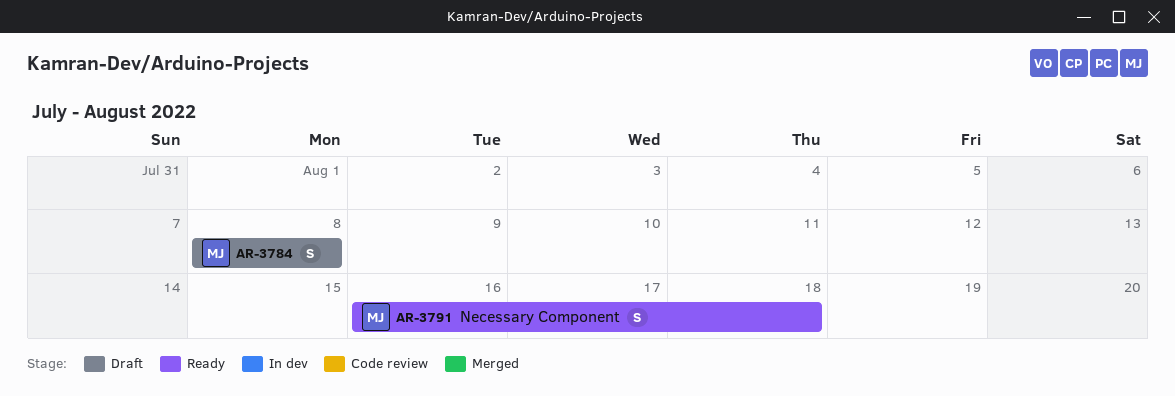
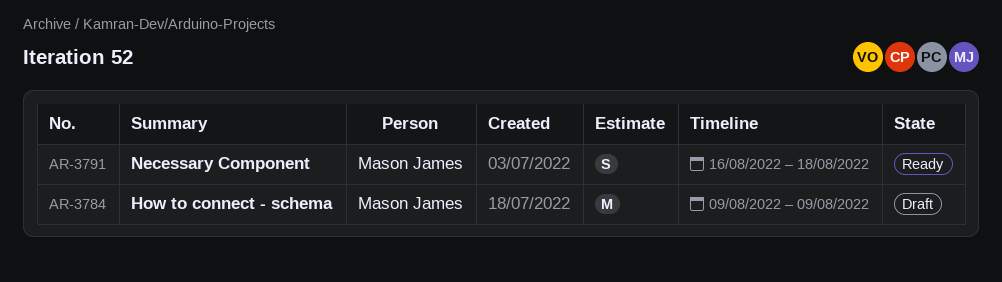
AR-3784, estimate: S -> M
AR-3784, start: Aug 8 -> Aug 9
AR-3784, due: Aug 8 -> Aug 9

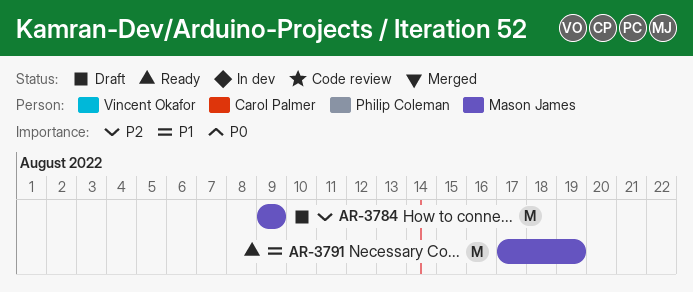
AR-3791, estimate: S -> M
AR-3791, start: Aug 16 -> Aug 17
AR-3791, due: Aug 18 -> Aug 19

